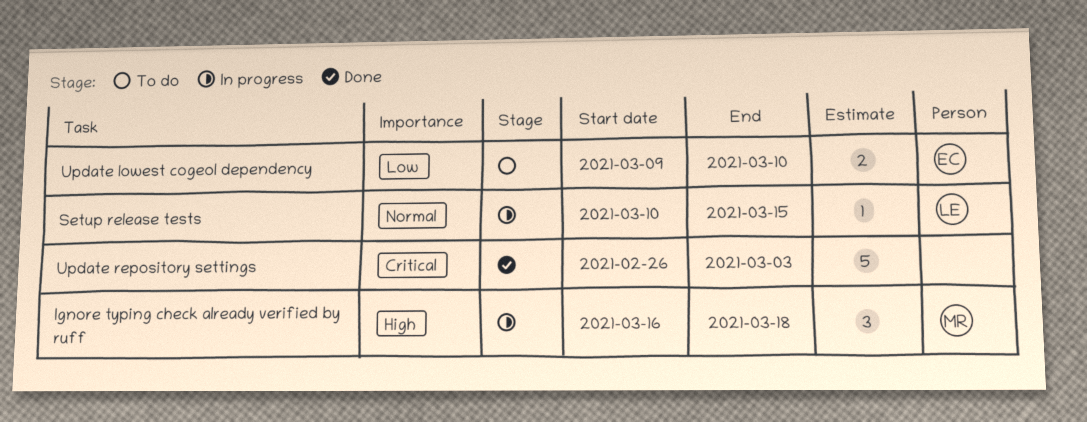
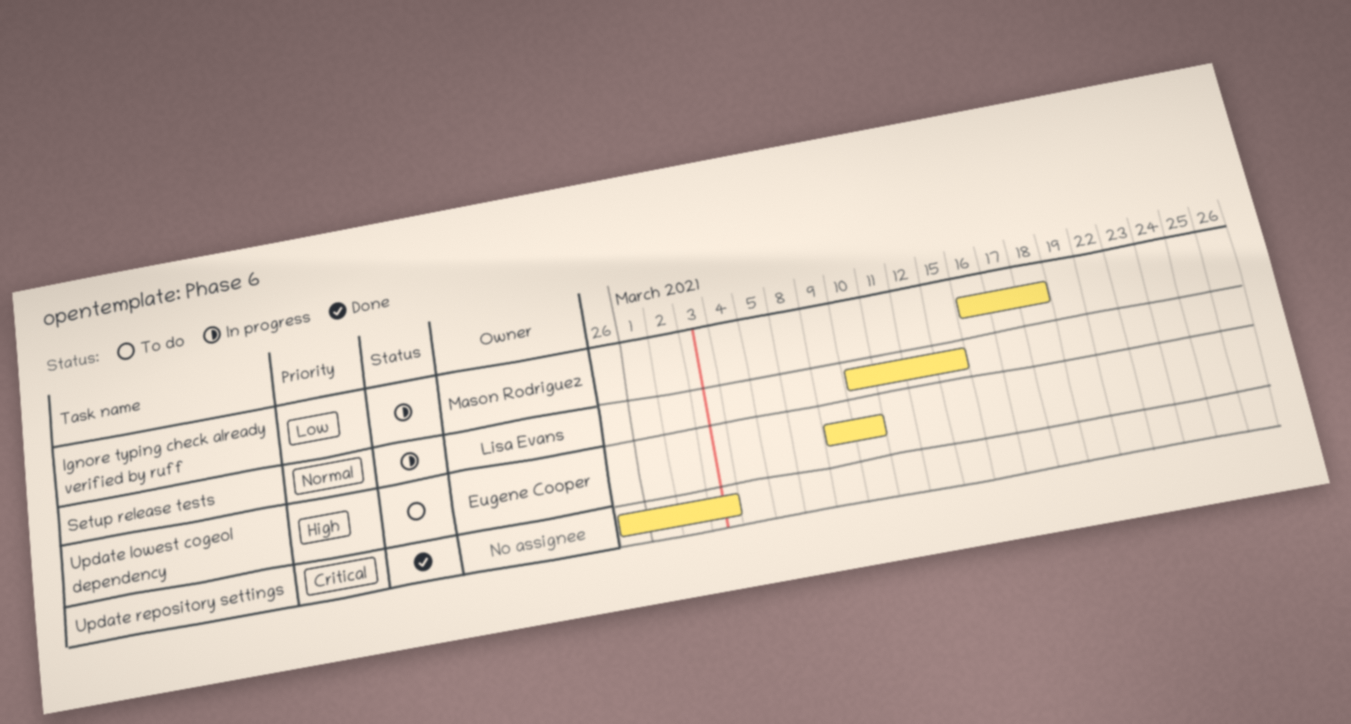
Ignore typing check already verified by ruff, priority: High -> Low
Update lowest cogeol dependency, priority: Low -> High

